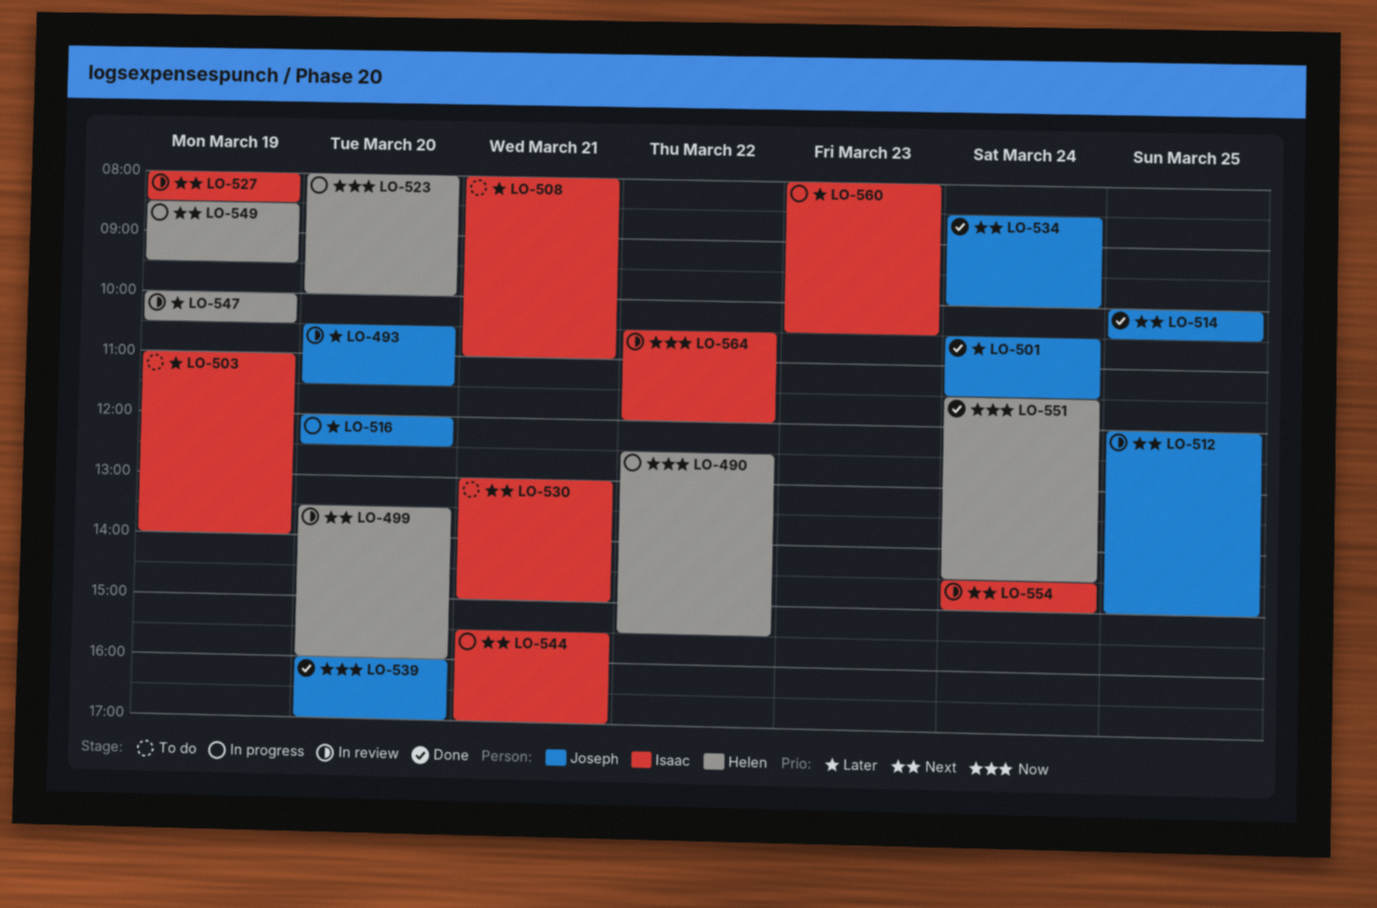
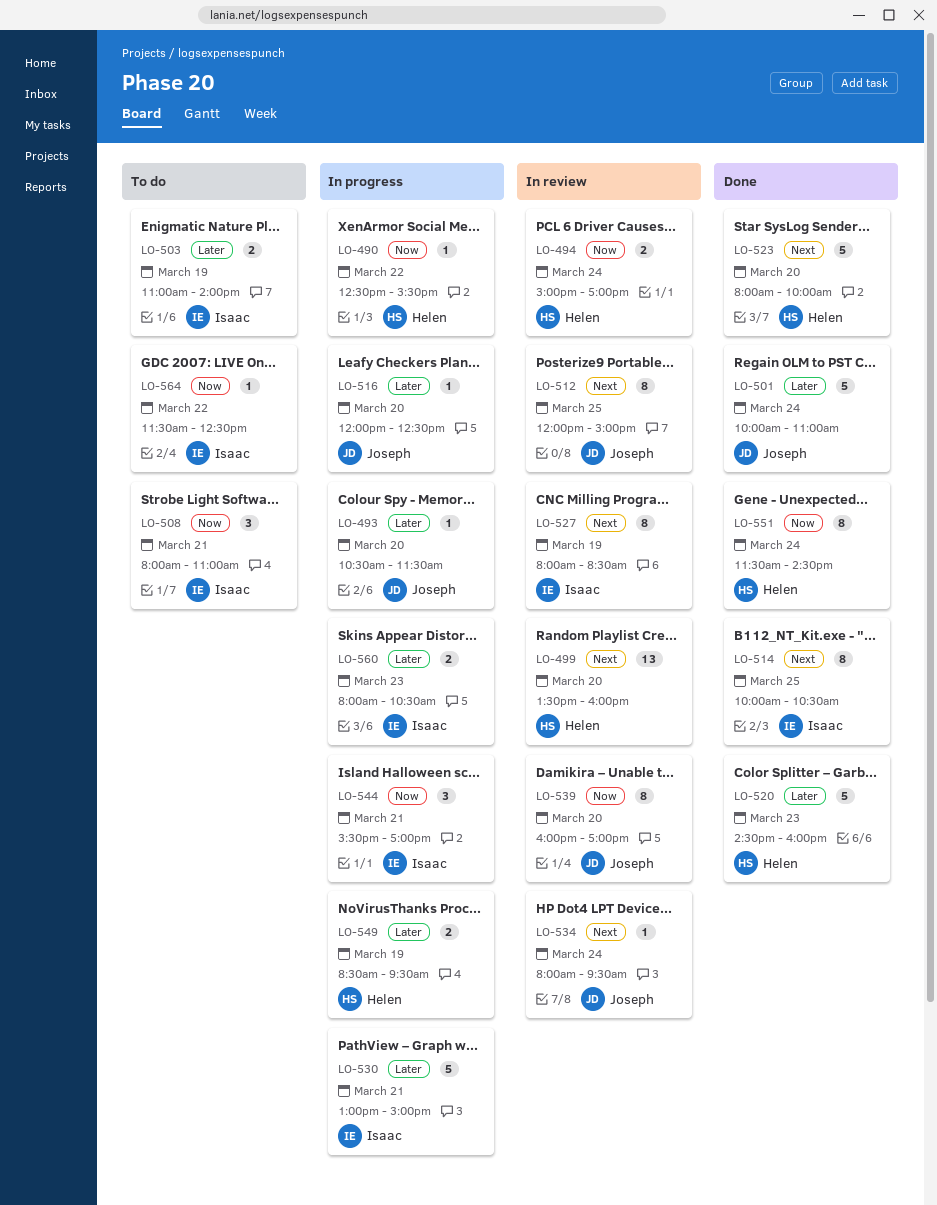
LO-493, status: In review -> In progress
LO-494: none -> present
LO-501, begins: 10:30 -> 10:00
LO-501, ends: 11:30 -> 11:00
LO-508, priority: Later -> Now
LO-514, owner: Joseph -> Isaac
LO-520: none -> present
LO-523, status: In progress -> Done
LO-523, priority: Now -> Next
LO-530, status: To do -> In progress
LO-530, priority: Next -> Later
LO-534, status: Done -> In review
LO-534, begins: 08:30 -> 08:00
LO-534, ends: 10:00 -> 09:30
LO-539, status: Done -> In review
LO-544, priority: Next -> Now
LO-547: present -> none
LO-549, priority: Next -> Later
LO-554: present -> none
LO-564, status: In review -> To do
LO-564, begins: 10:30 -> 11:30
LO-564, ends: 12:00 -> 12:30

